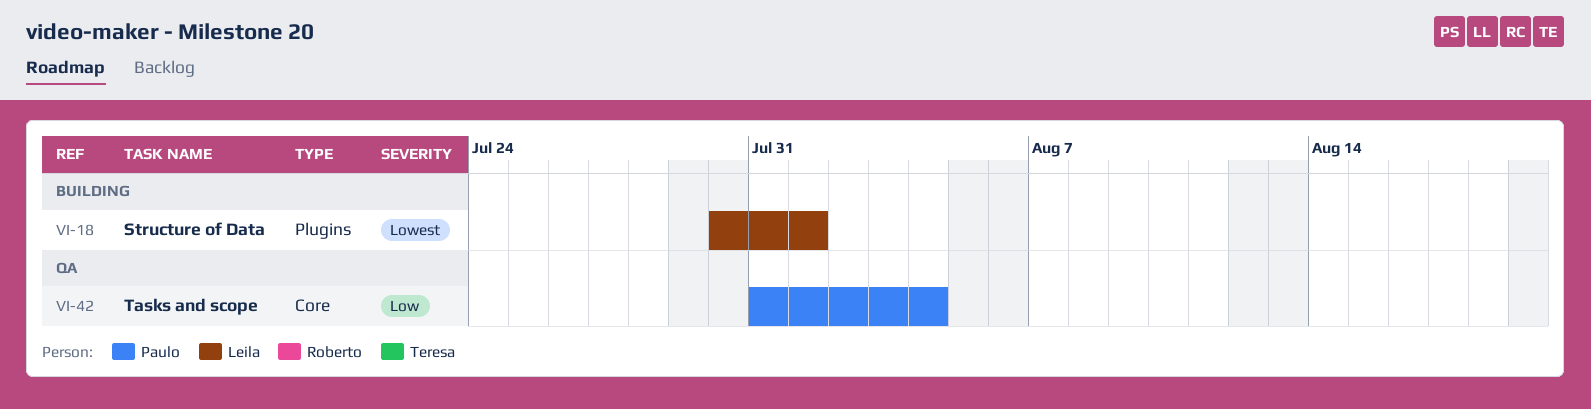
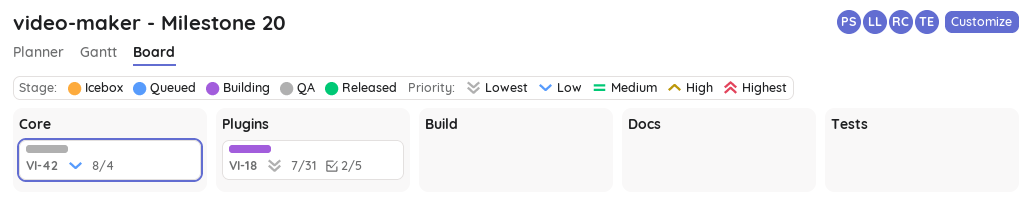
VI-18, due: Aug 1 -> Jul 31

